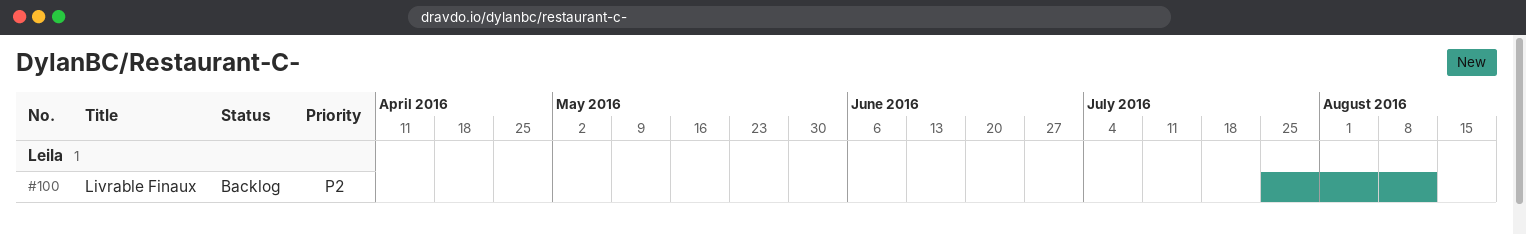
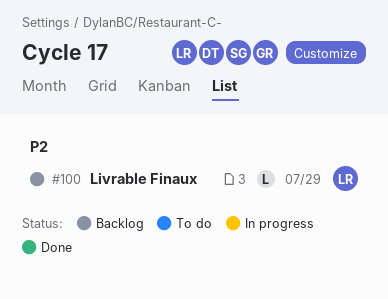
#100, due: Aug 12 -> Jul 29

